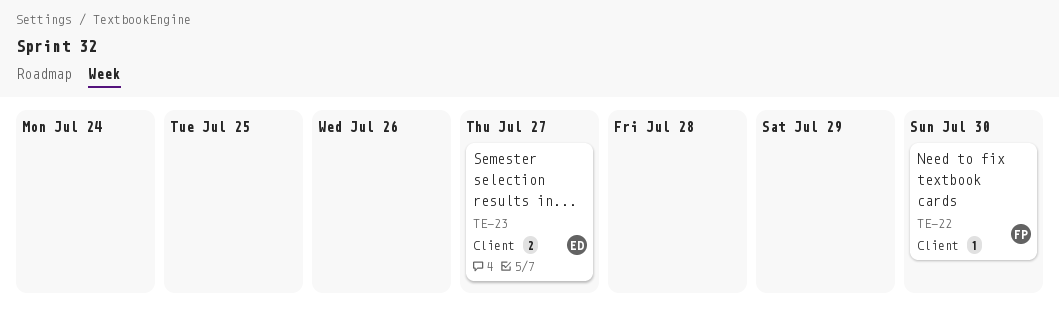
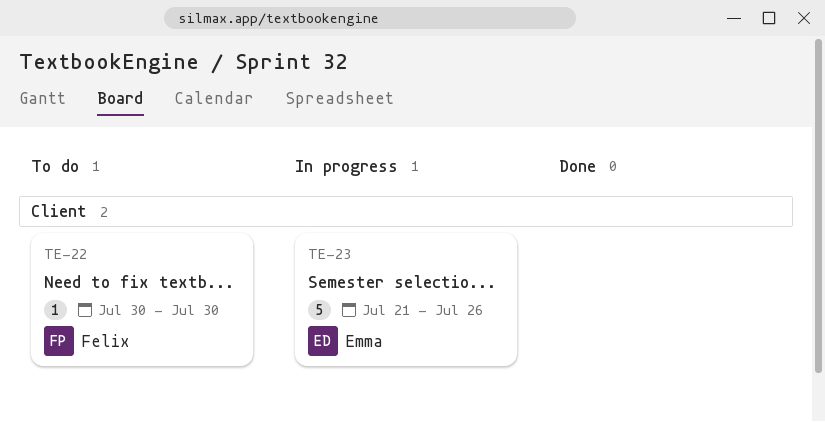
TE-23, estimate: 2 -> 5
TE-23, due: Jul 27 -> Jul 26

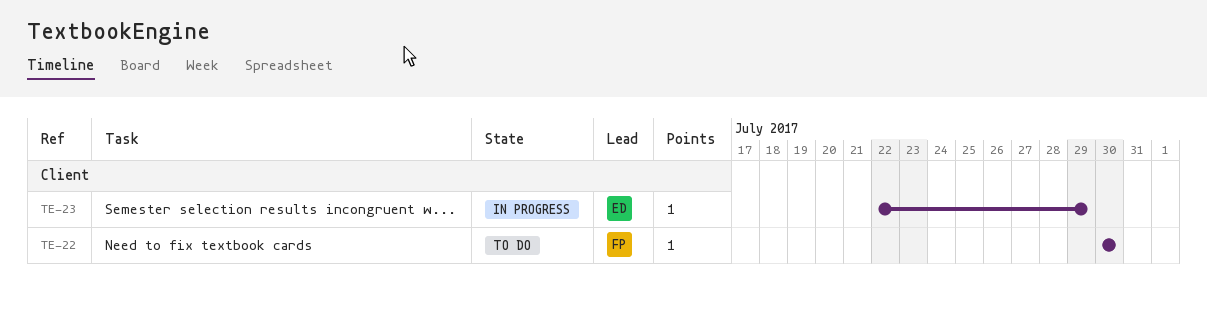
TE-23, estimate: 5 -> 1
TE-23, start: Jul 21 -> Jul 22
TE-23, due: Jul 26 -> Jul 29

